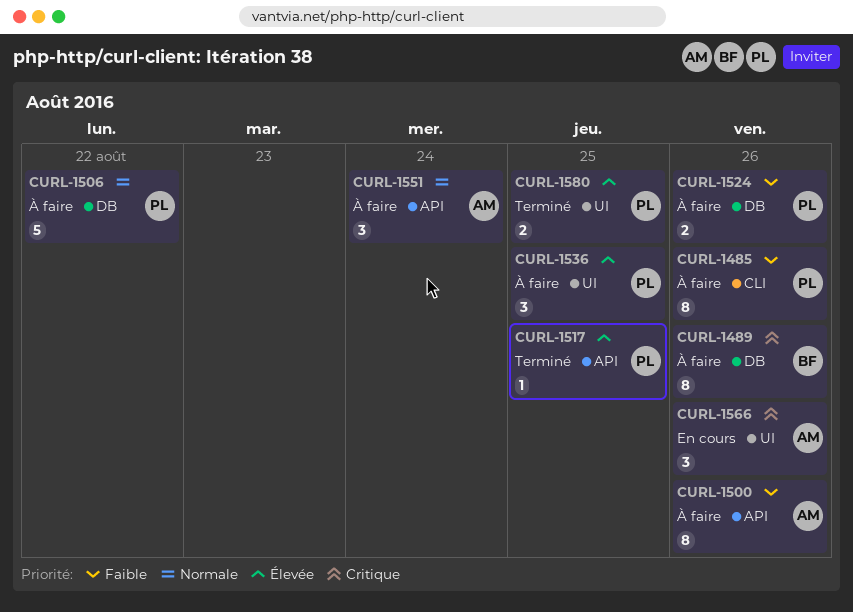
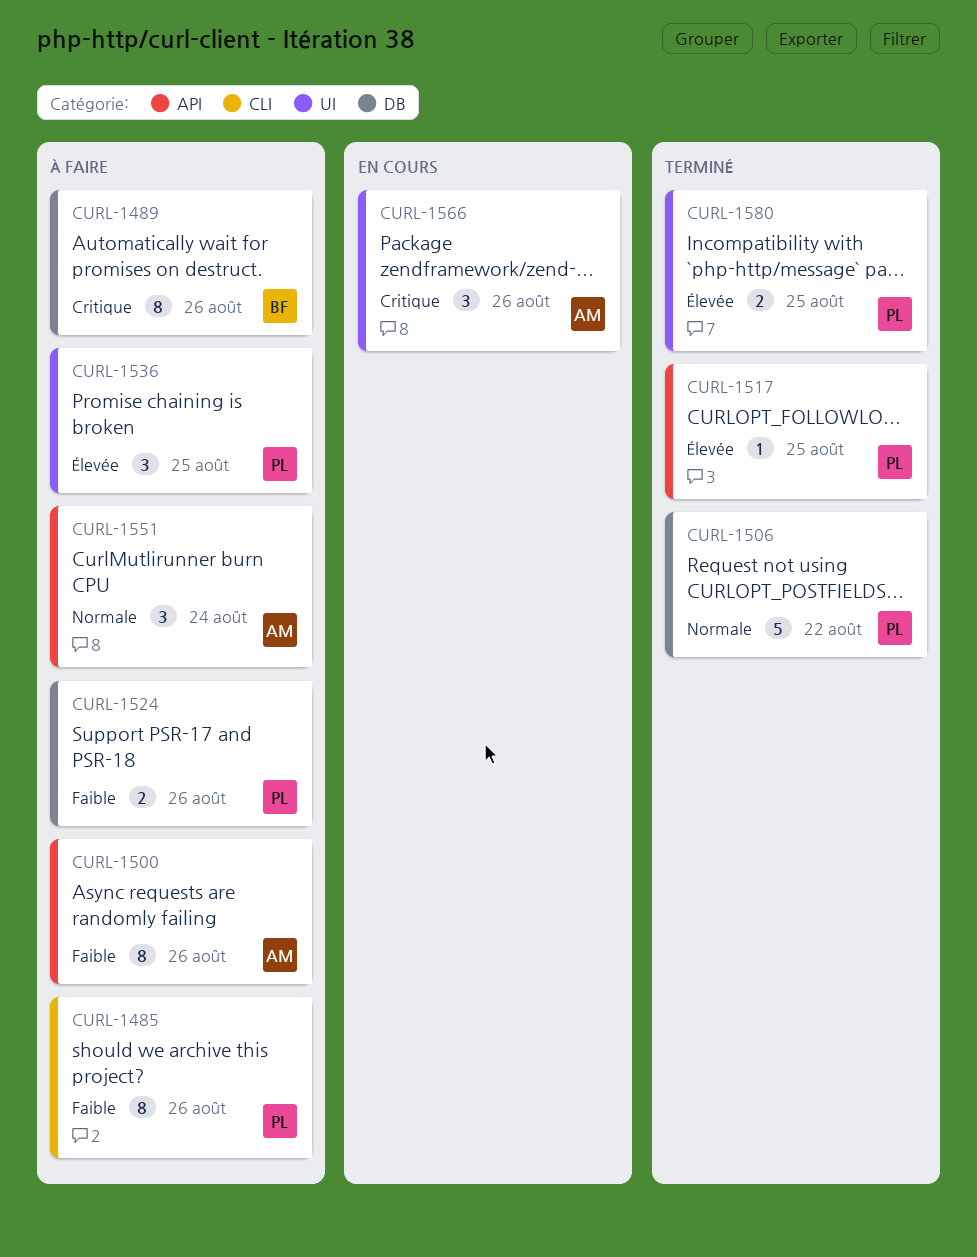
CURL-1506, status: À faire -> Terminé

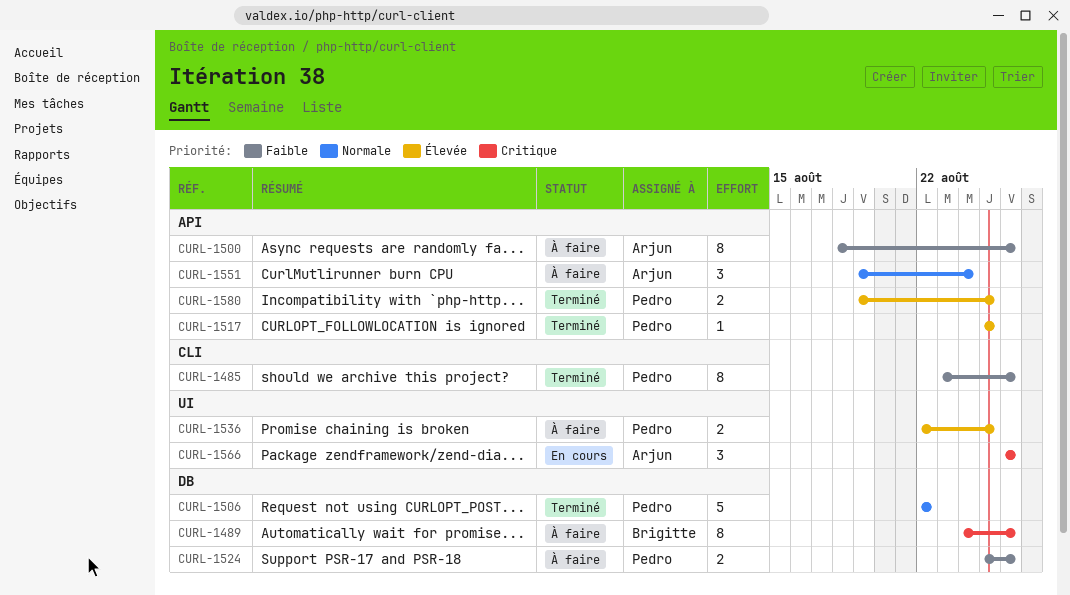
CURL-1485, status: À faire -> Terminé
CURL-1536, estimate: 3 -> 2
CURL-1580, label: UI -> API

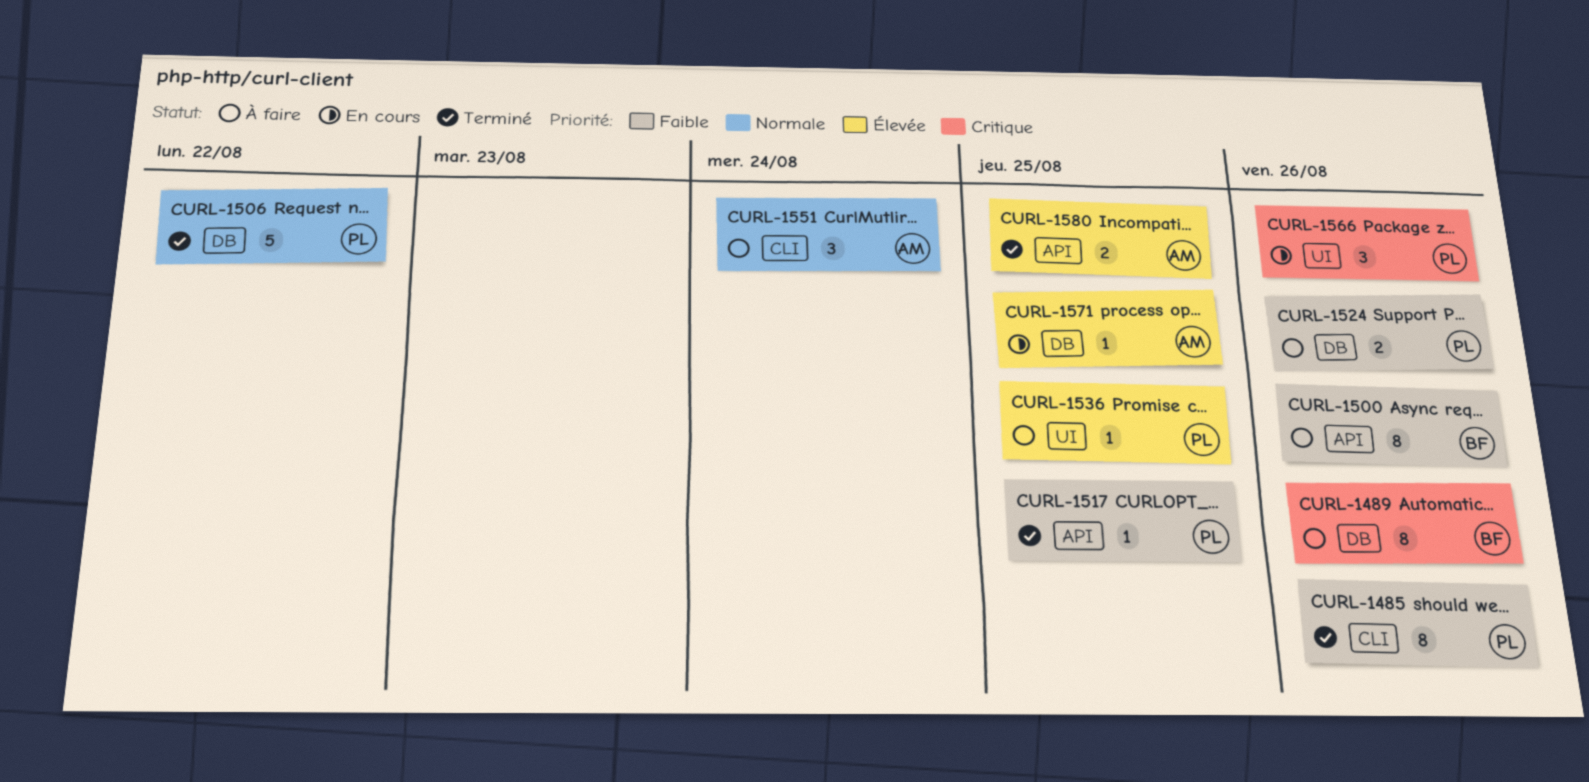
CURL-1500, owner: Arjun -> Brigitte
CURL-1517, priority: Élevée -> Faible
CURL-1536, estimate: 2 -> 1
CURL-1551, label: API -> CLI
CURL-1566, owner: Arjun -> Pedro
CURL-1571: none -> present
CURL-1580, owner: Pedro -> Arjun

